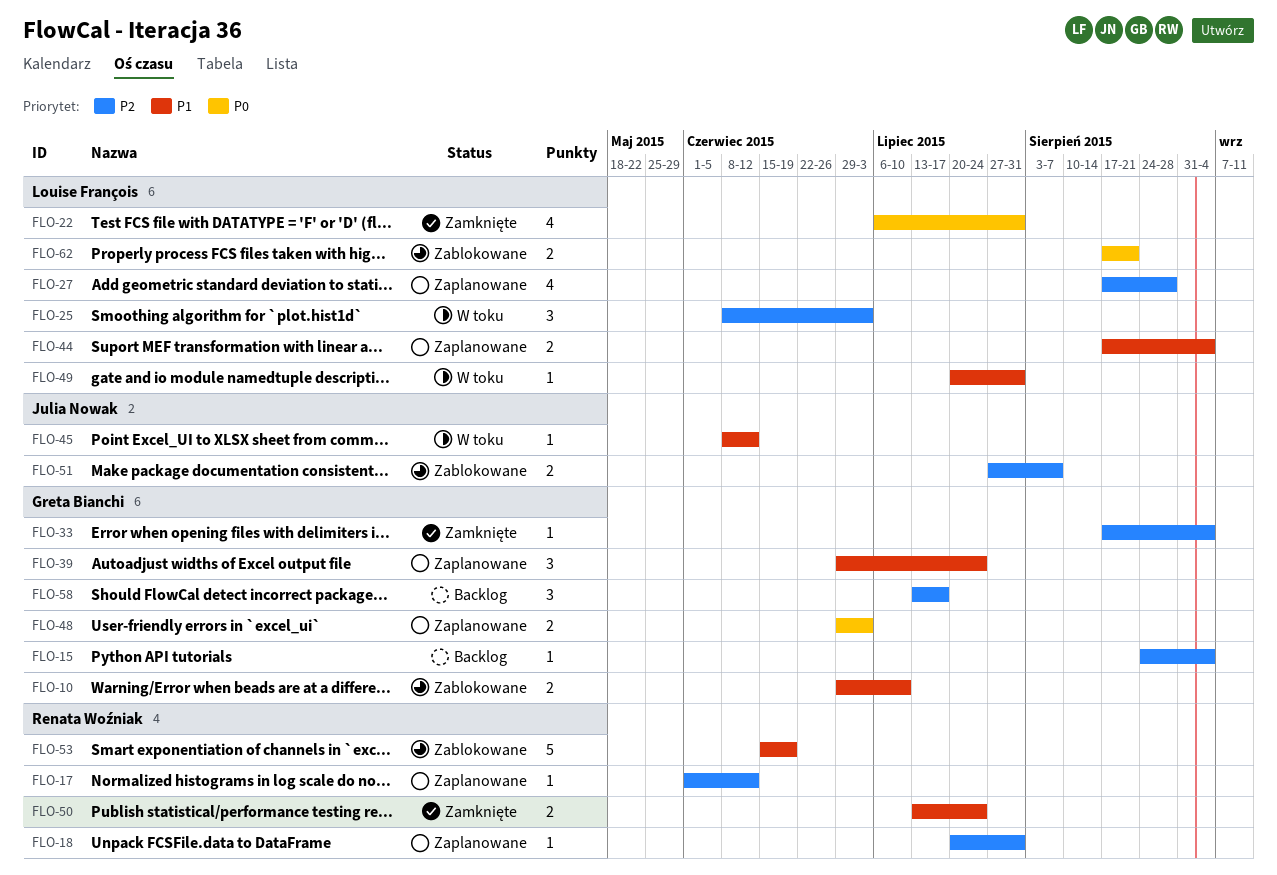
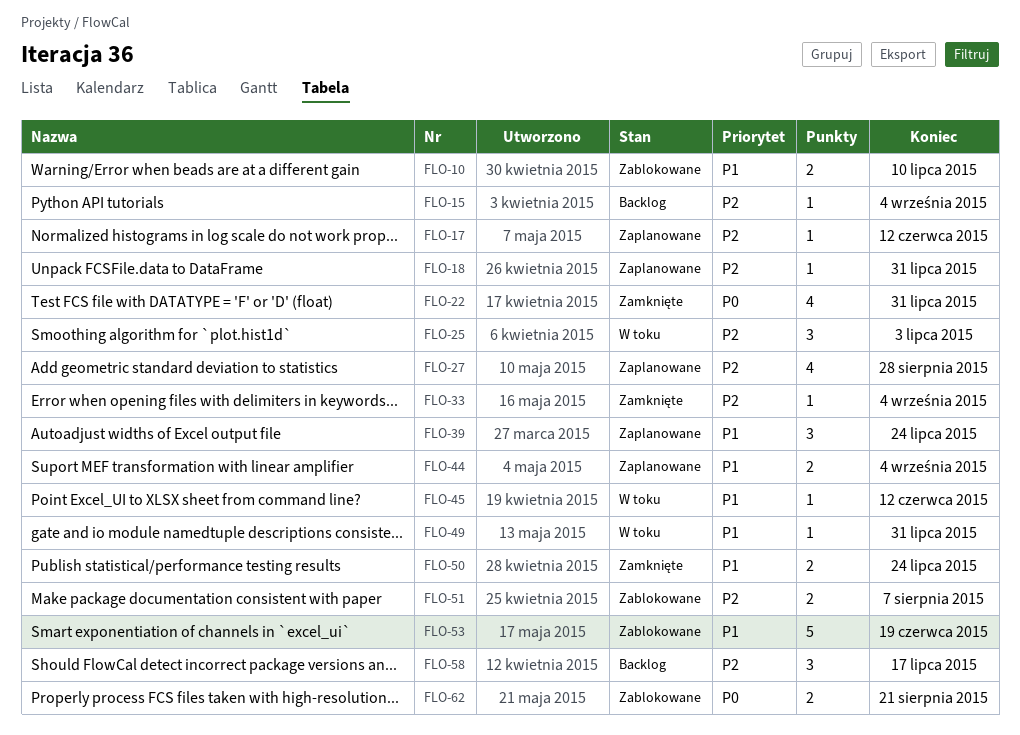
FLO-48: present -> none

